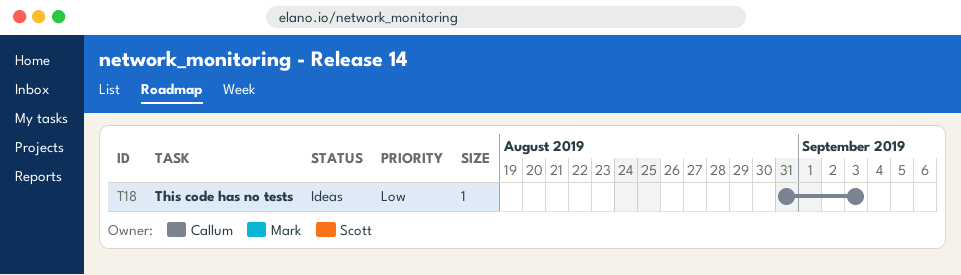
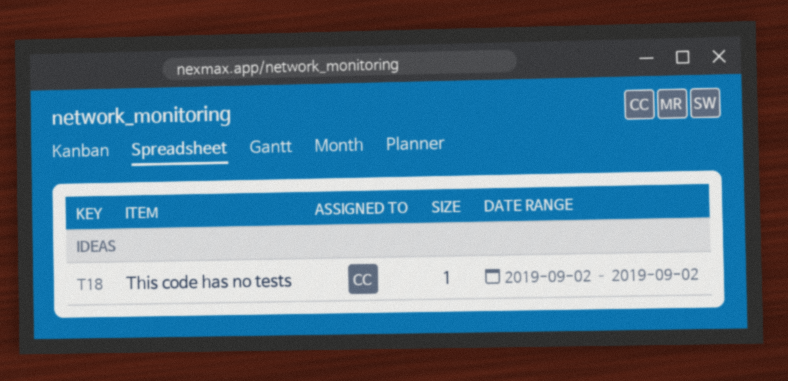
T18, start: Aug 31 -> Sep 2
T18, due: Sep 3 -> Sep 2

